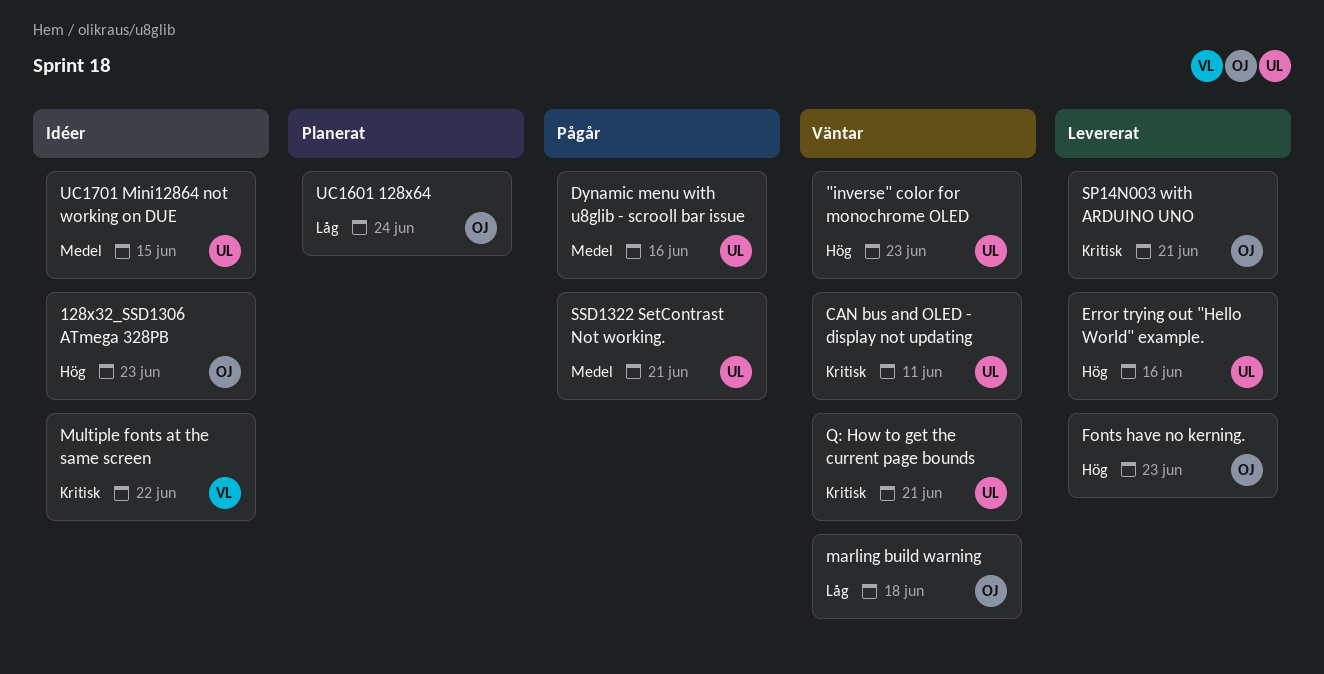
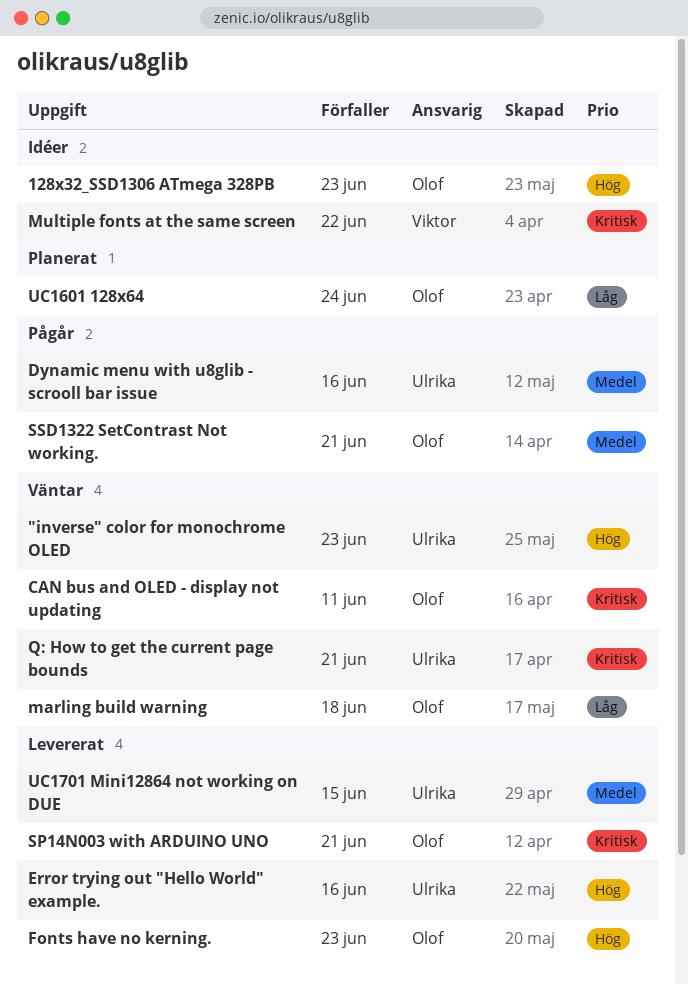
CAN bus and OLED - display not updating, owner: Ulrika -> Olof
SSD1322 SetContrast Not working., owner: Ulrika -> Olof
UC1701 Mini12864 not working on DUE, status: Idéer -> Levererat

